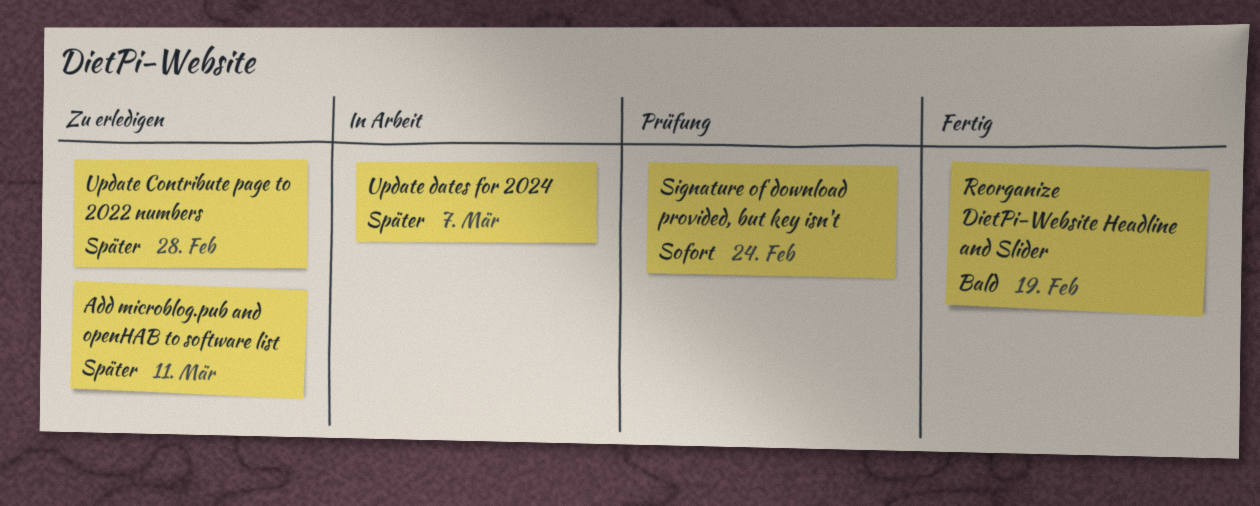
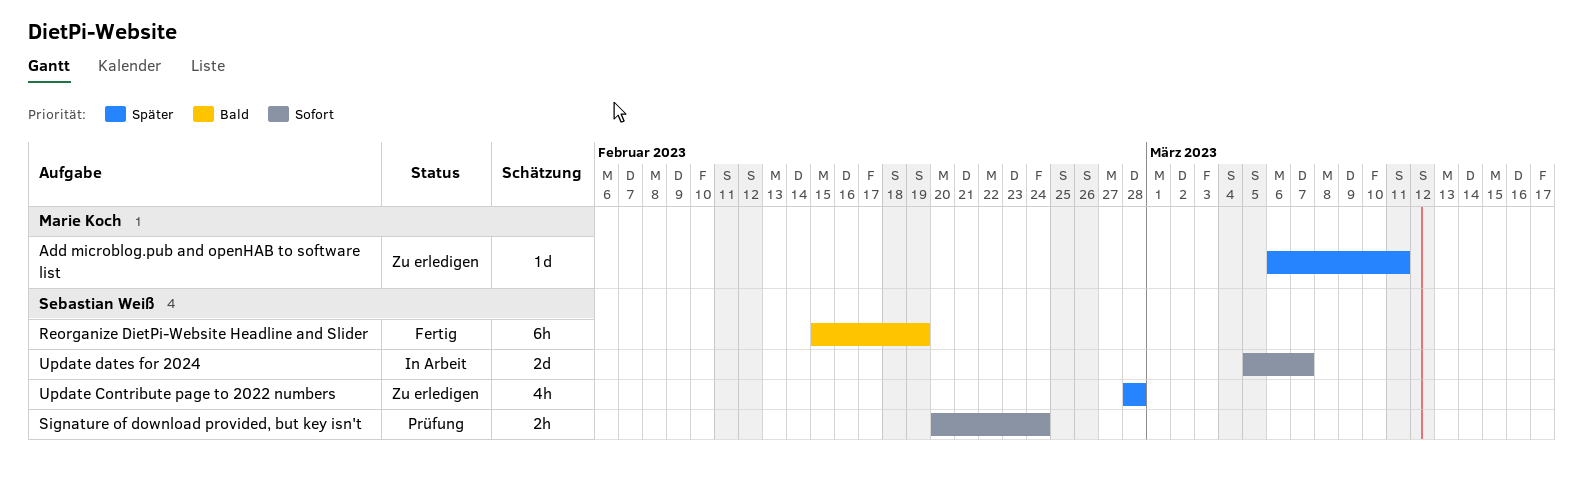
Update dates for 2024, priority: Später -> Sofort

